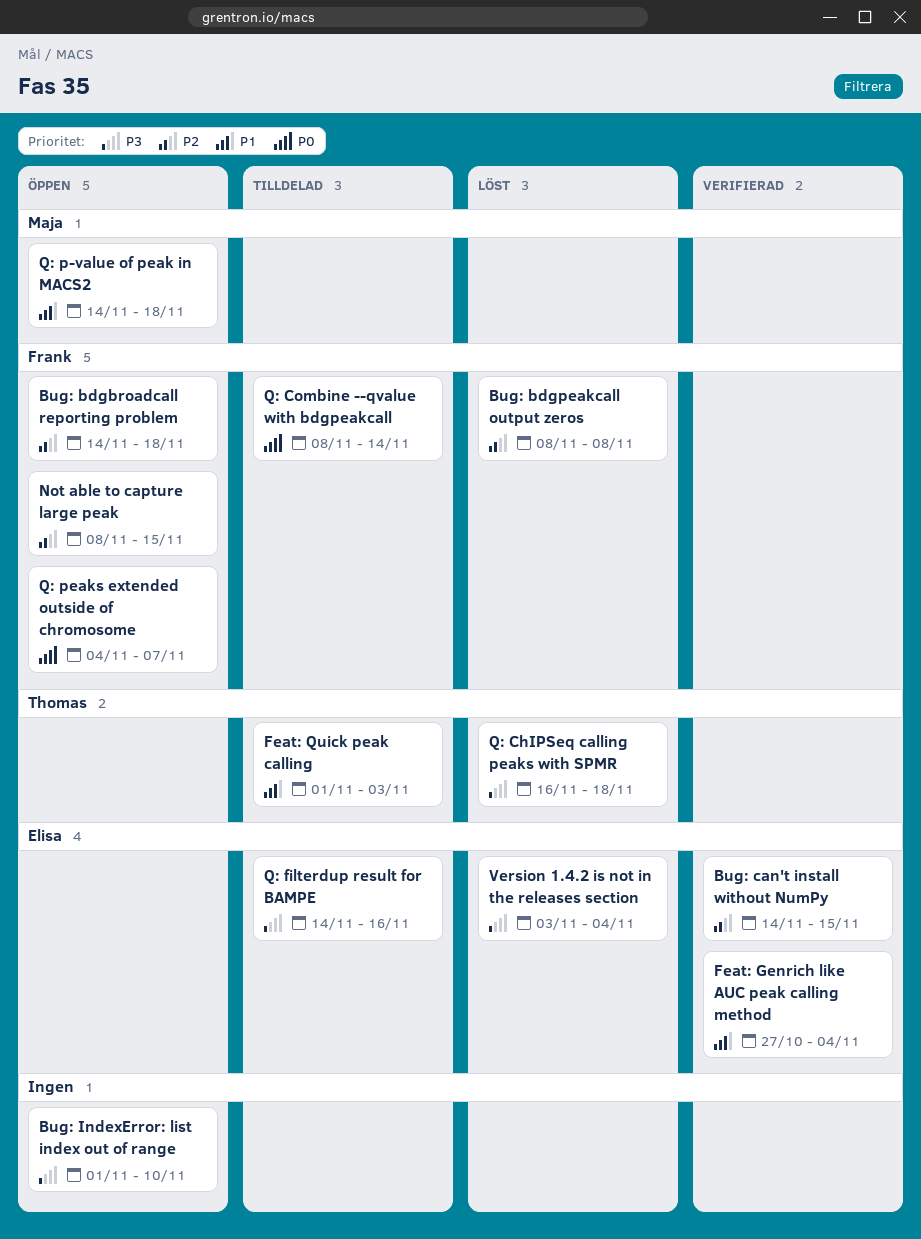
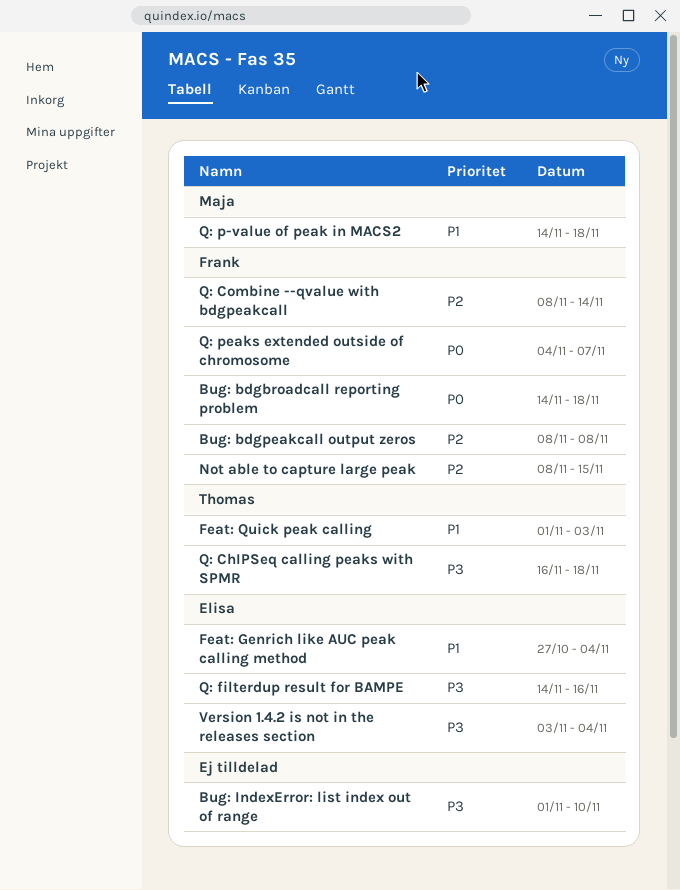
Bug: bdgbroadcall reporting problem, priority: P2 -> P0
Bug: can't install without NumPy: present -> none
Q: Combine --qvalue with bdgpeakcall, priority: P0 -> P2

